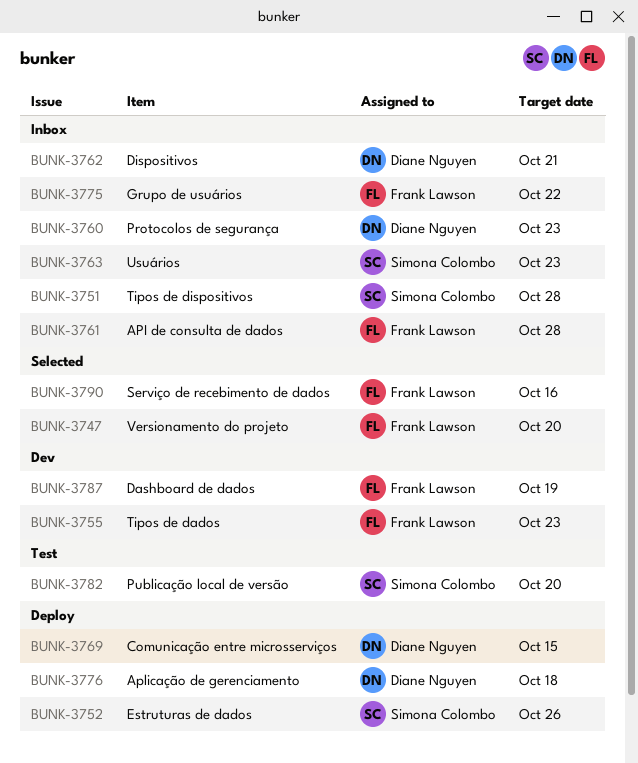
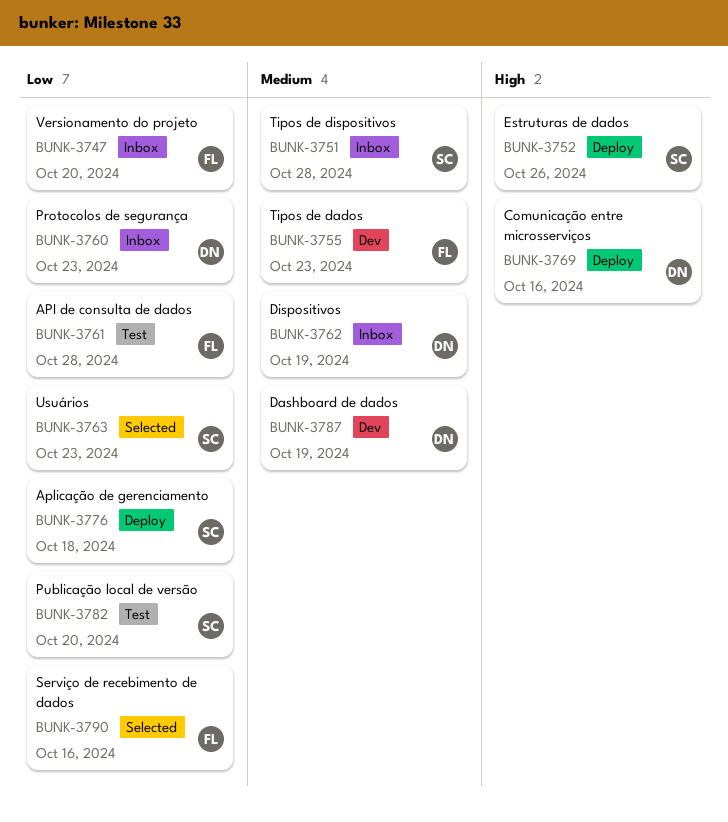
BUNK-3747, status: Selected -> Inbox
BUNK-3761, status: Inbox -> Test
BUNK-3762, due: Oct 21 -> Oct 19
BUNK-3763, status: Inbox -> Selected
BUNK-3769, due: Oct 15 -> Oct 16
BUNK-3775: present -> none
BUNK-3776, owner: Diane Nguyen -> Simona Colombo
BUNK-3787, owner: Frank Lawson -> Diane Nguyen

